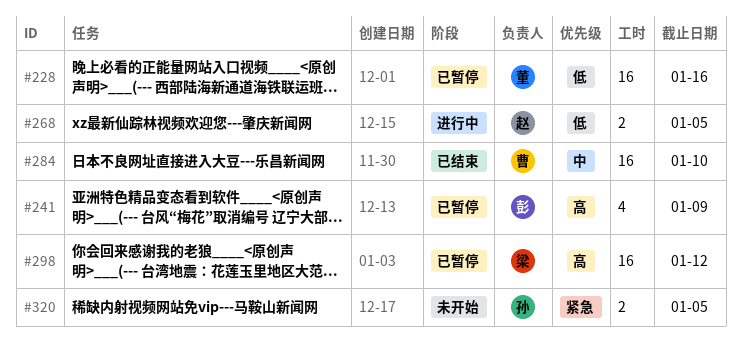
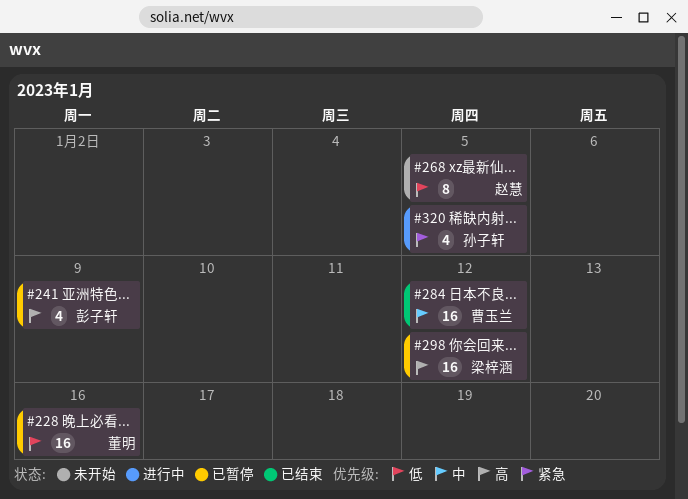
#268, status: 进行中 -> 未开始
#268, estimate: 2 -> 8
#284, due: Jan 10 -> Jan 12
#320, status: 未开始 -> 进行中
#320, estimate: 2 -> 4

